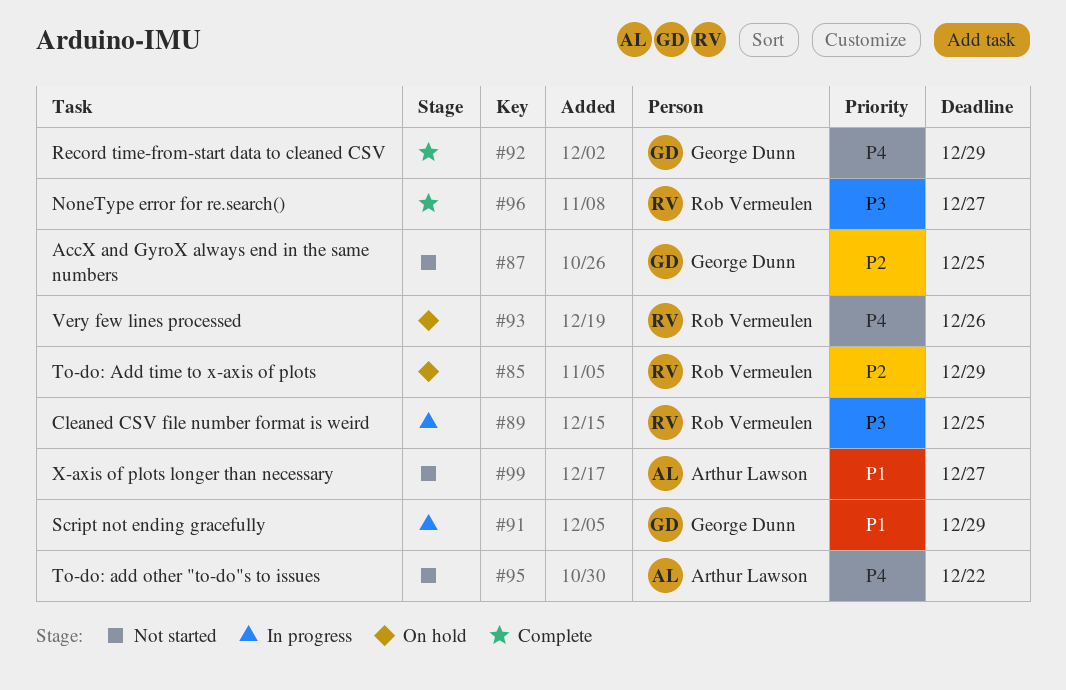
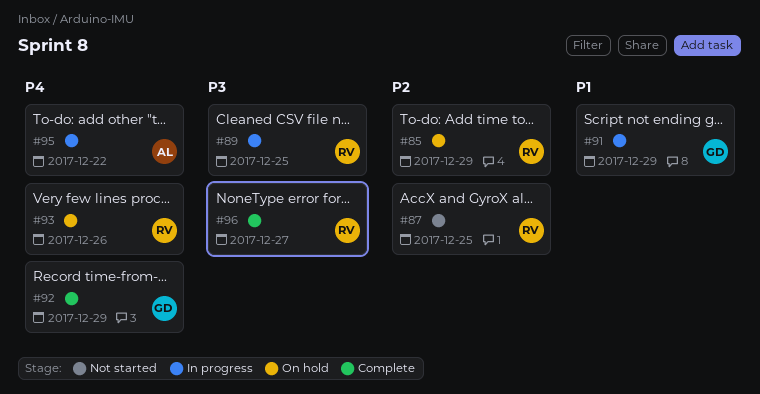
#87, owner: George Dunn -> Rob Vermeulen
#95, status: Not started -> In progress
#99: present -> none

